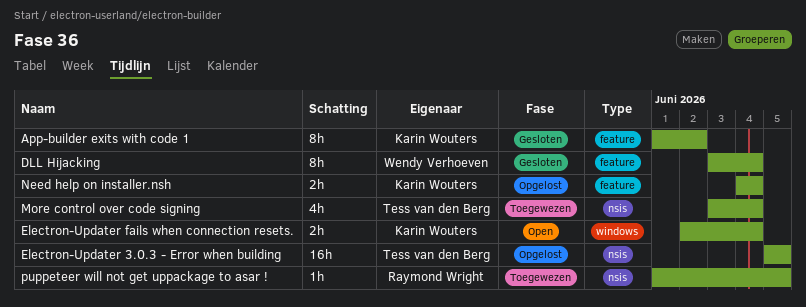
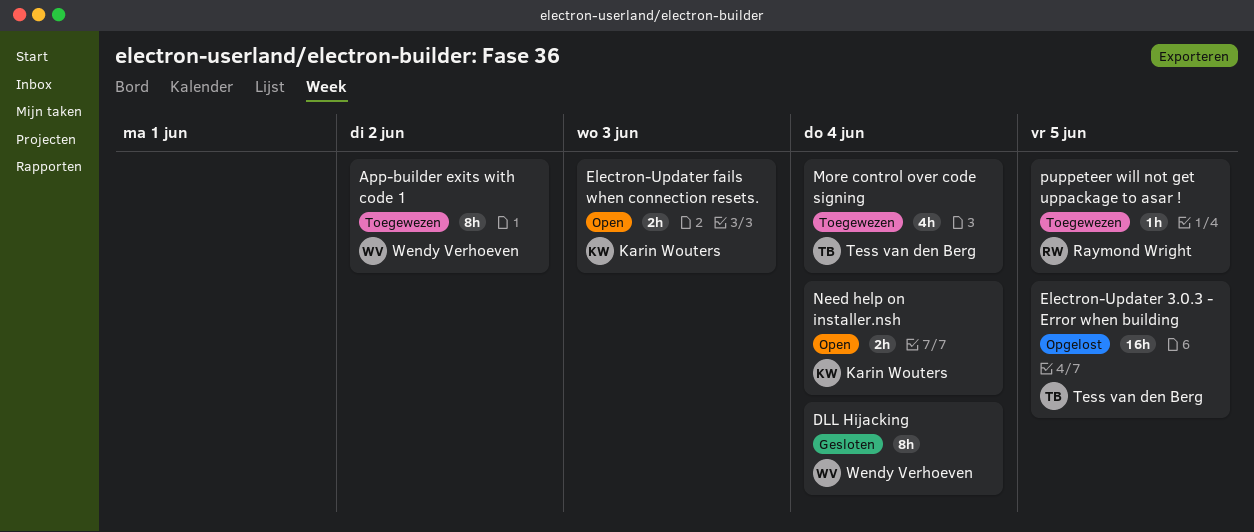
App-builder exits with code 1, status: Gesloten -> Toegewezen
App-builder exits with code 1, owner: Karin Wouters -> Wendy Verhoeven
Electron-Updater fails when connection resets., due: Jun 4 -> Jun 3
Need help on installer.nsh, status: Opgelost -> Open

